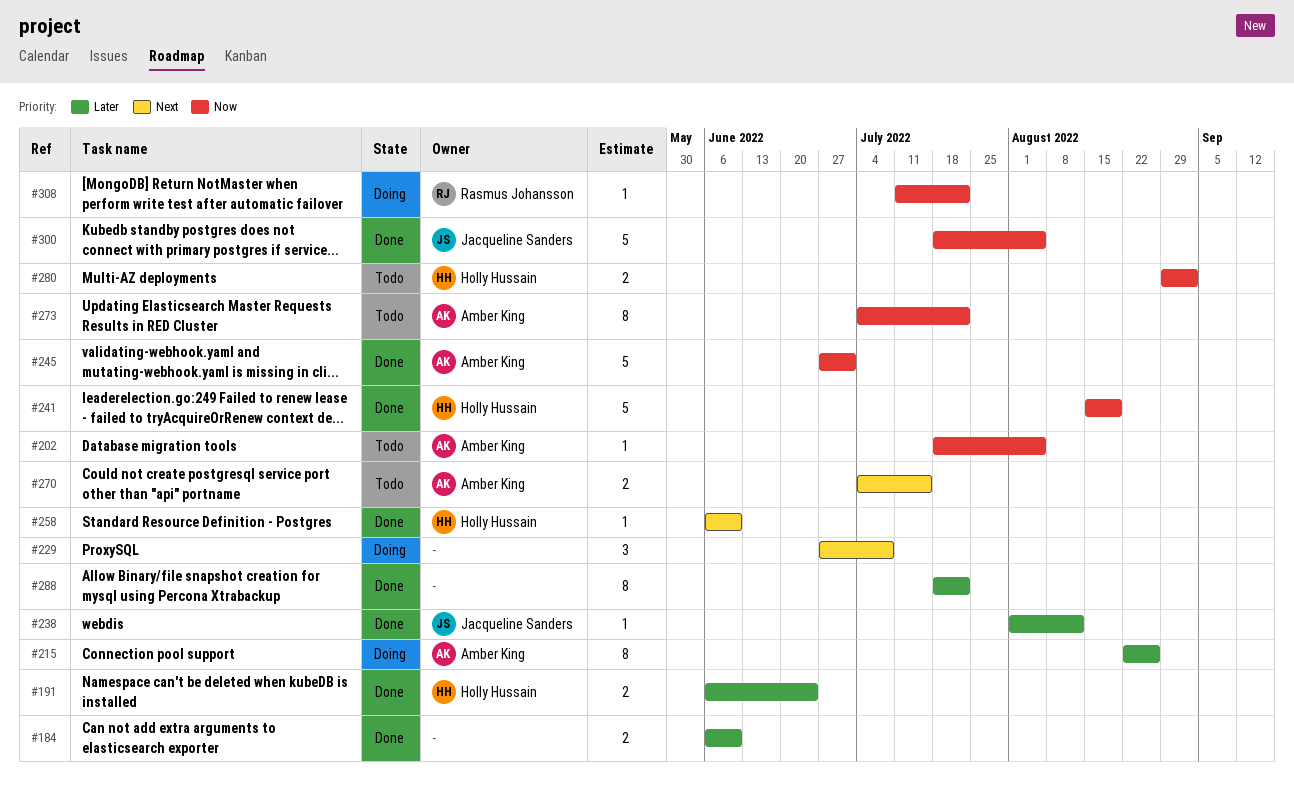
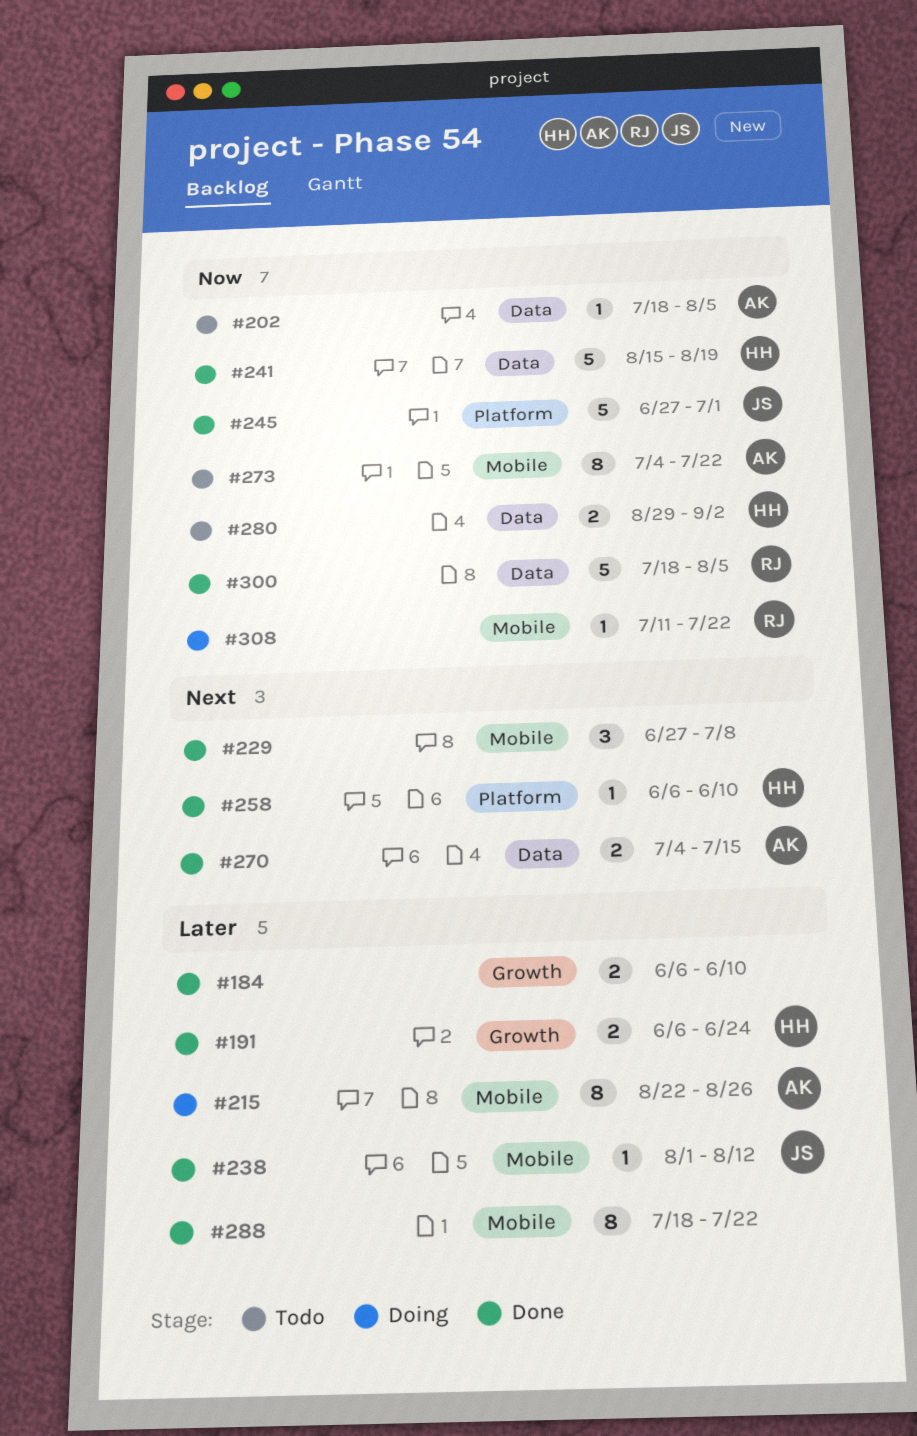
#229, status: Doing -> Done
#245, owner: Amber King -> Jacqueline Sanders
#270, status: Todo -> Done
#300, owner: Jacqueline Sanders -> Rasmus Johansson

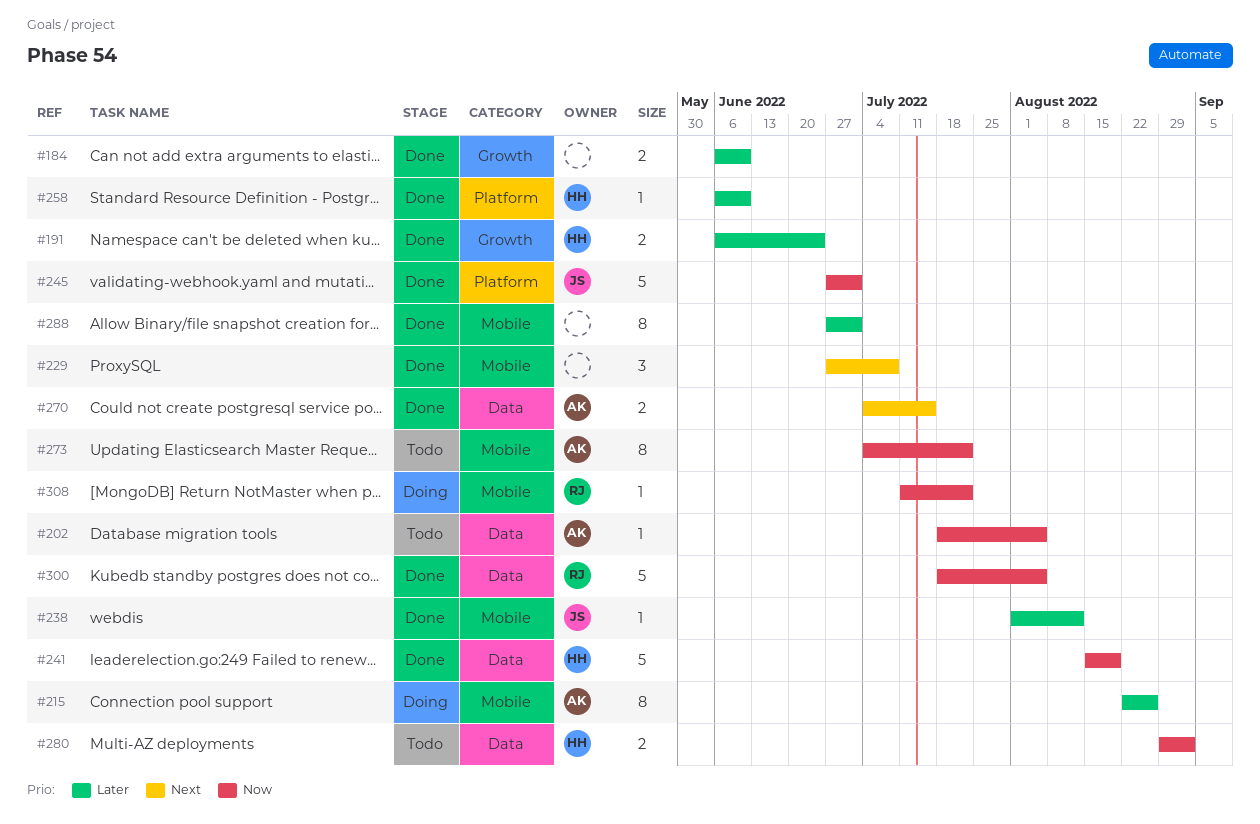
#258, priority: Next -> Later
#288, start: Jul 18 -> Jun 27
#288, due: Jul 22 -> Jul 1

